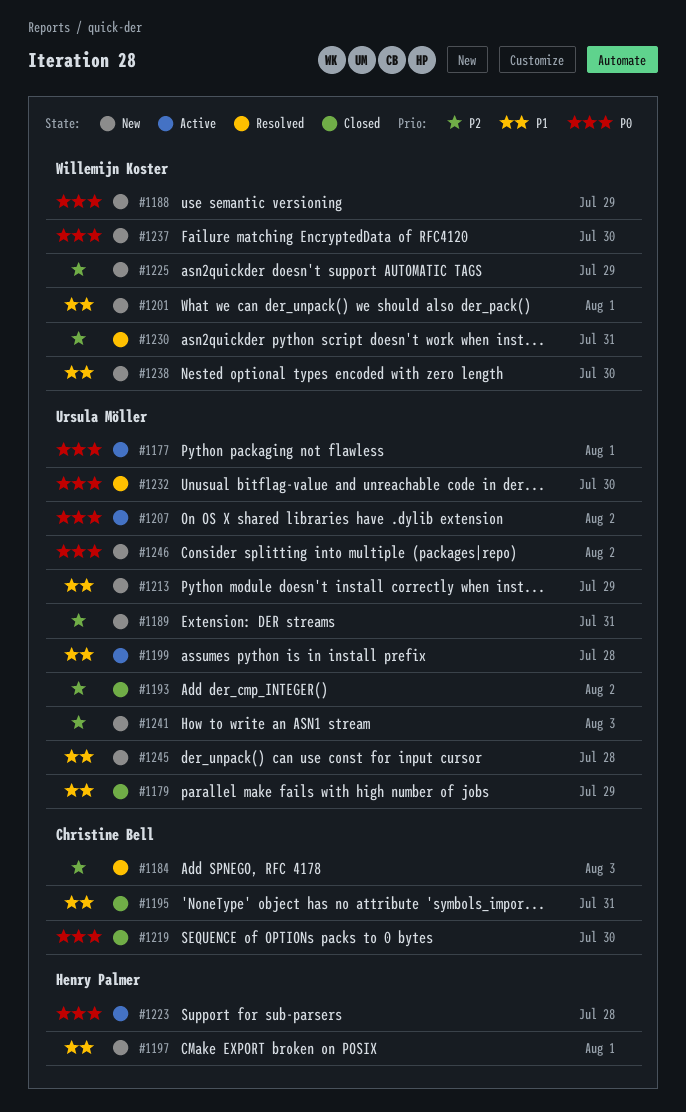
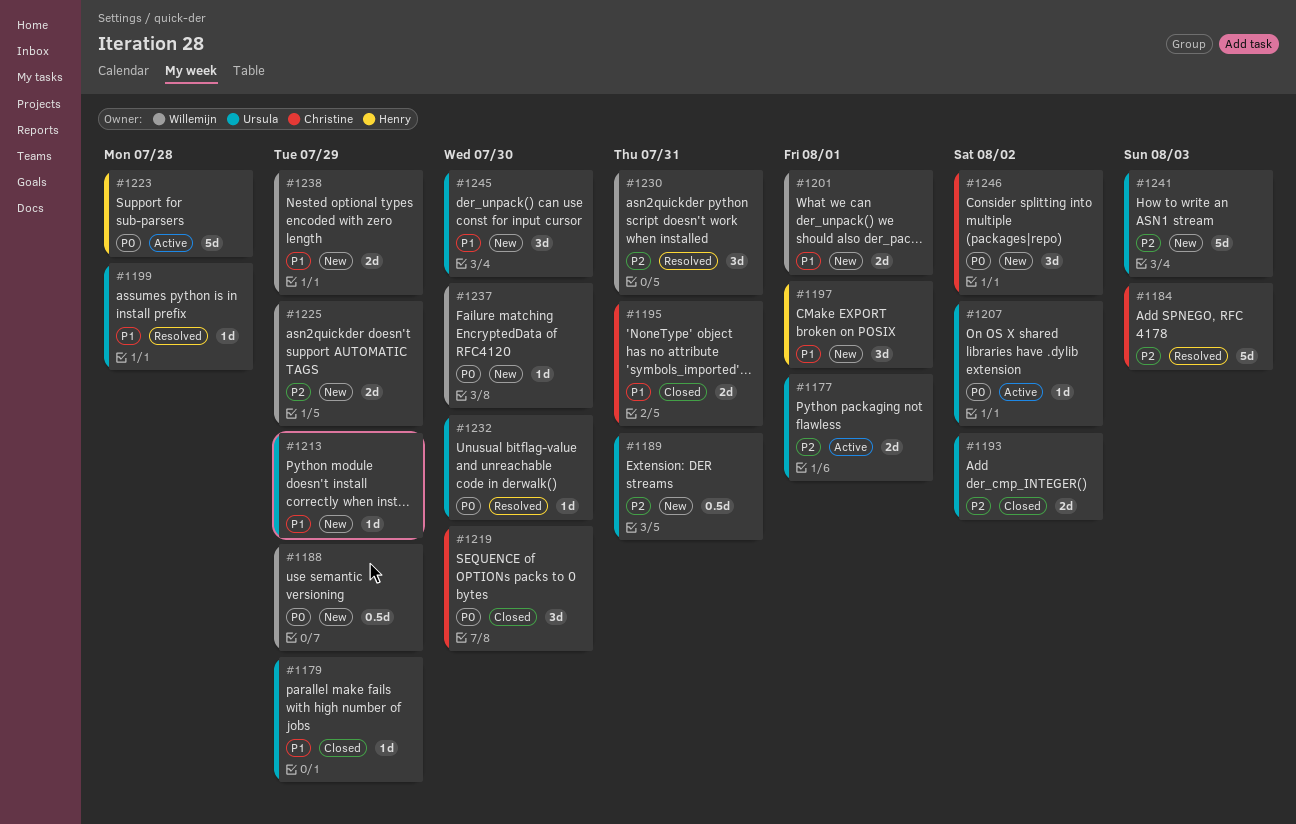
#1177, priority: P0 -> P2
#1199, status: Active -> Resolved
#1238, due: Jul 30 -> Jul 29
#1245, due: Jul 28 -> Jul 30
#1246, owner: Ursula Möller -> Christine Bell

